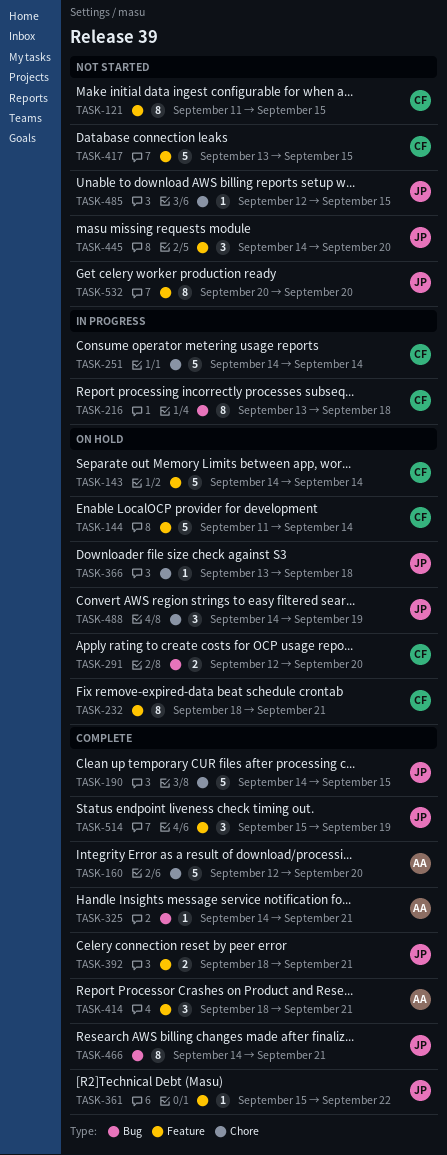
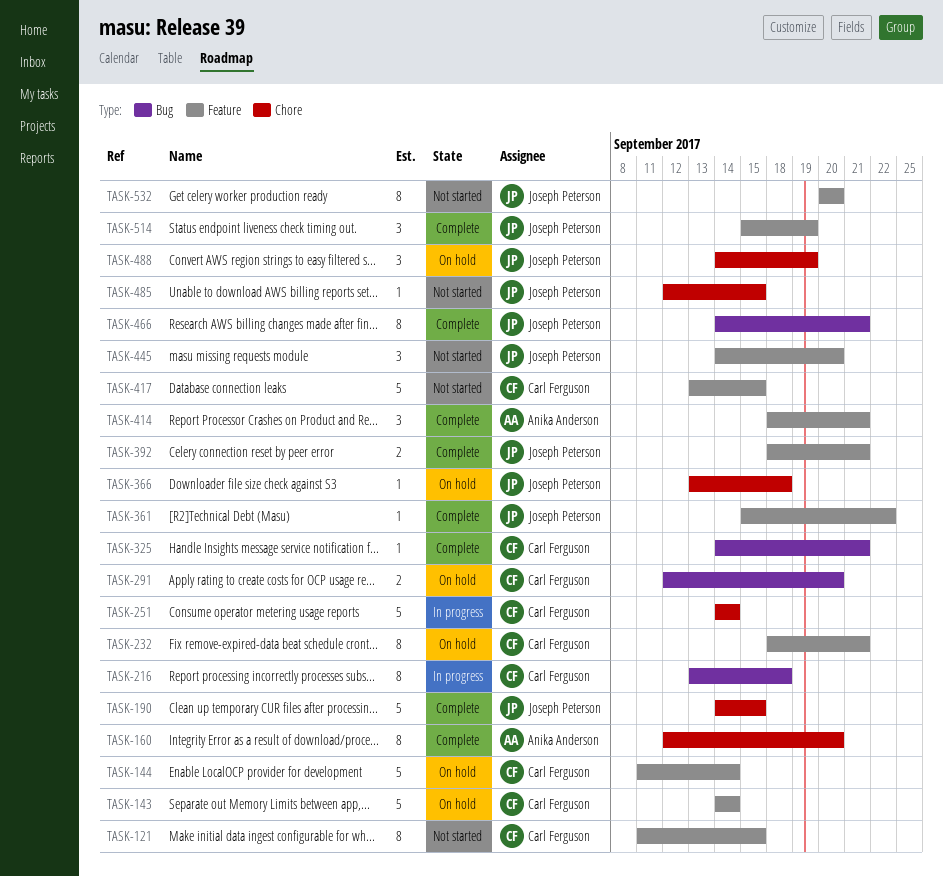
TASK-160, estimate: 5 -> 8
TASK-325, owner: Anika Anderson -> Carl Ferguson

